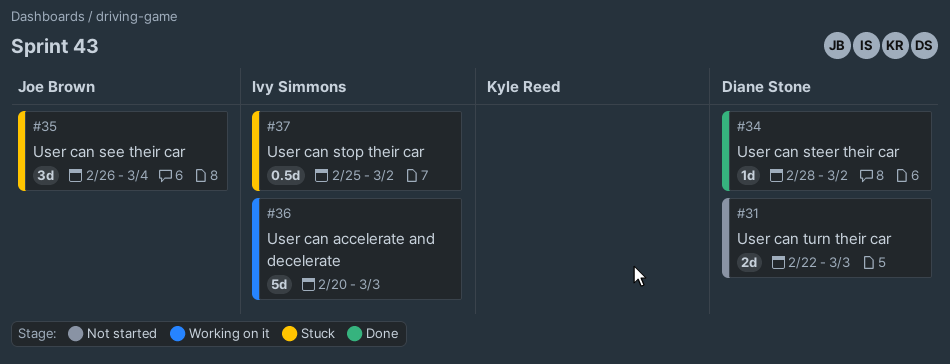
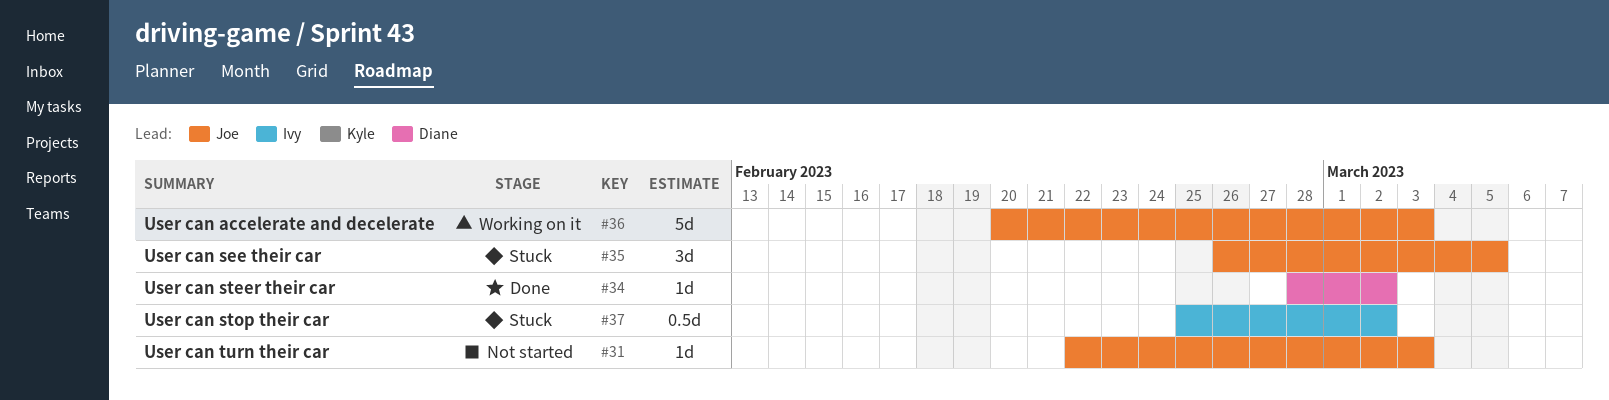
#31, owner: Diane Stone -> Joe Brown
#31, estimate: 2d -> 1d
#35, due: Mar 4 -> Mar 5
#36, owner: Ivy Simmons -> Joe Brown

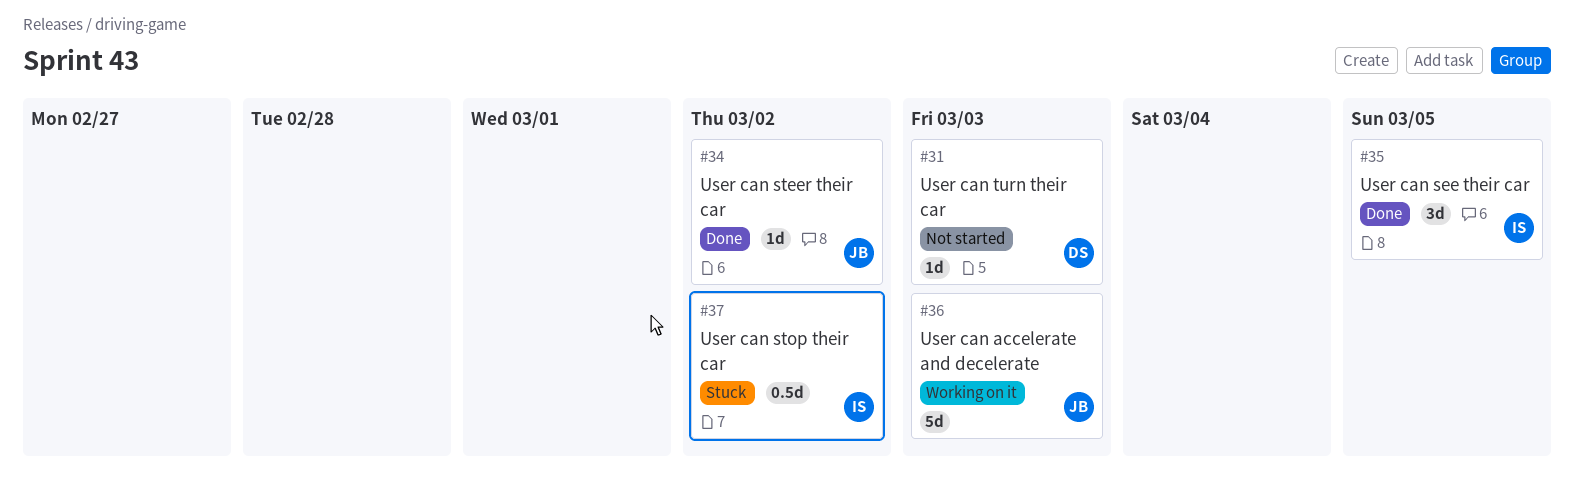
#31, owner: Joe -> Diane
#34, owner: Diane -> Joe
#35, status: Stuck -> Done
#35, owner: Joe -> Ivy

